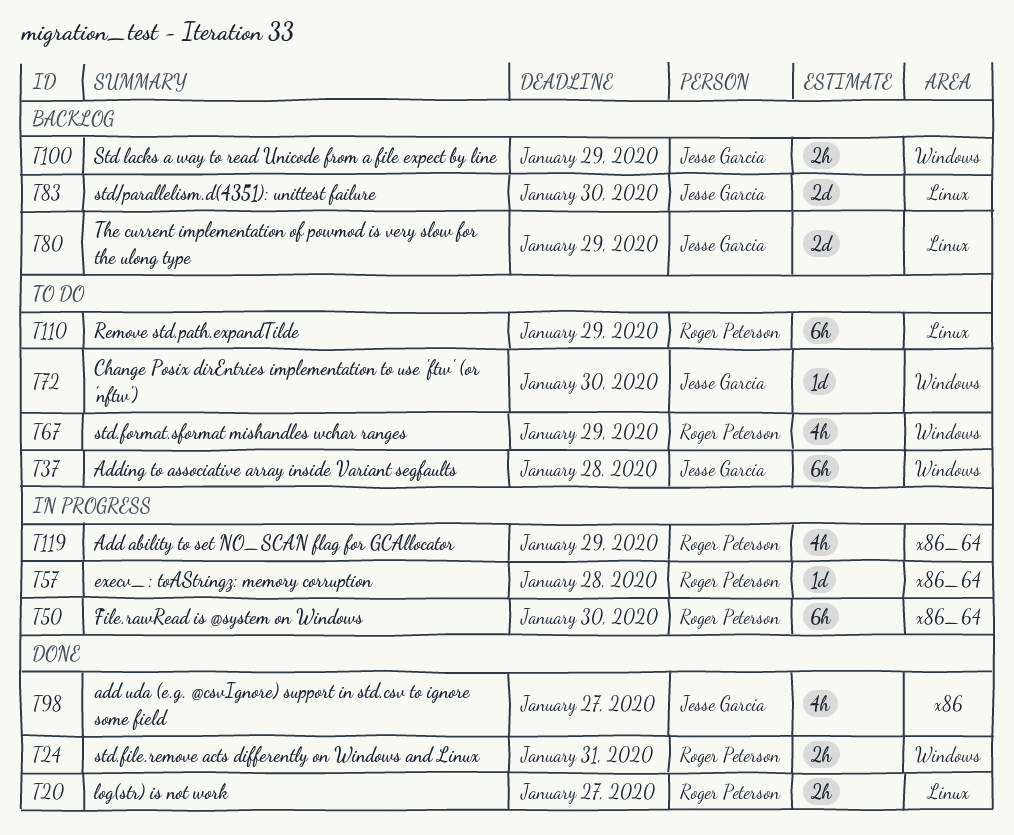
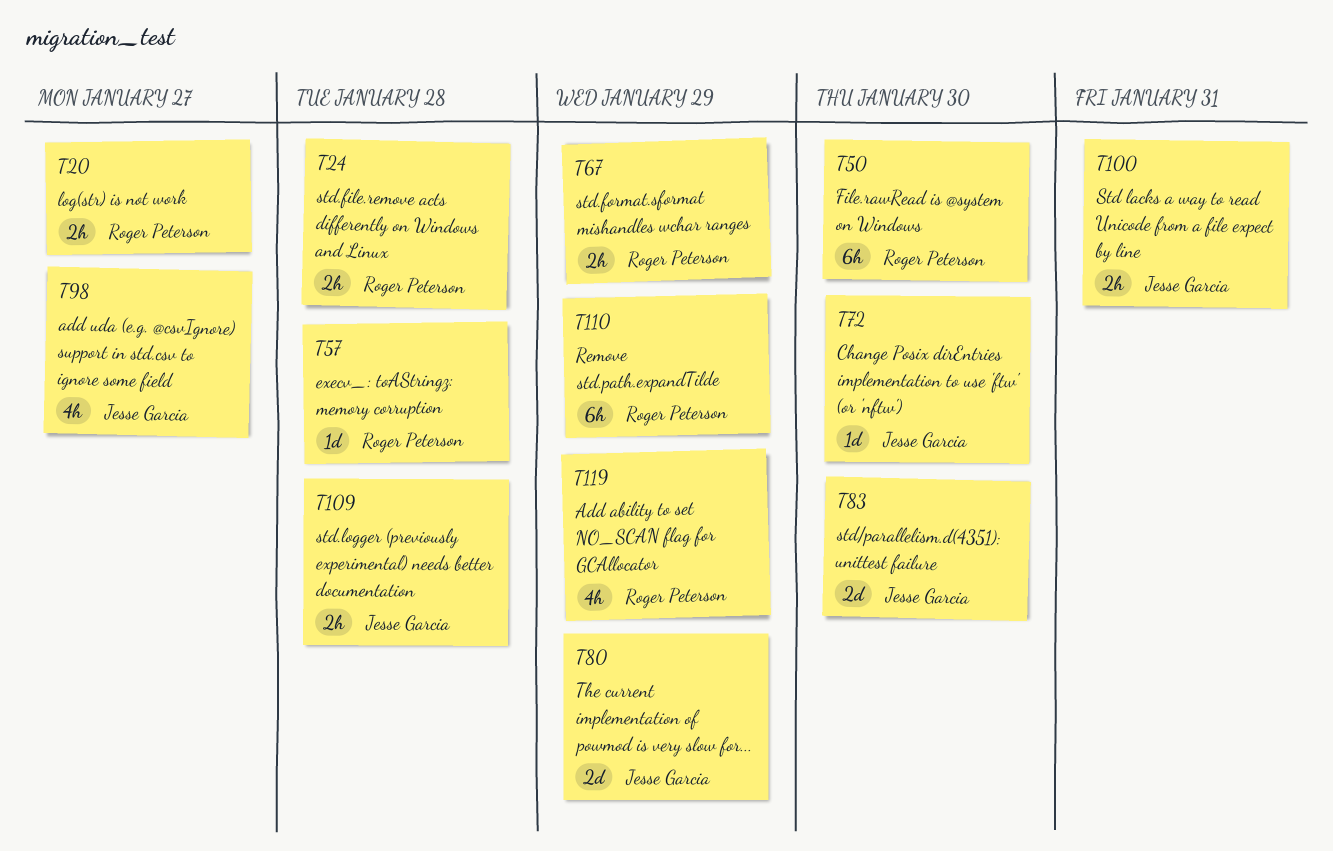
T24, due: Jan 31 -> Jan 28
T37: present -> none
T67, estimate: 4h -> 2h
T100, due: Jan 29 -> Jan 31
T109: none -> present

